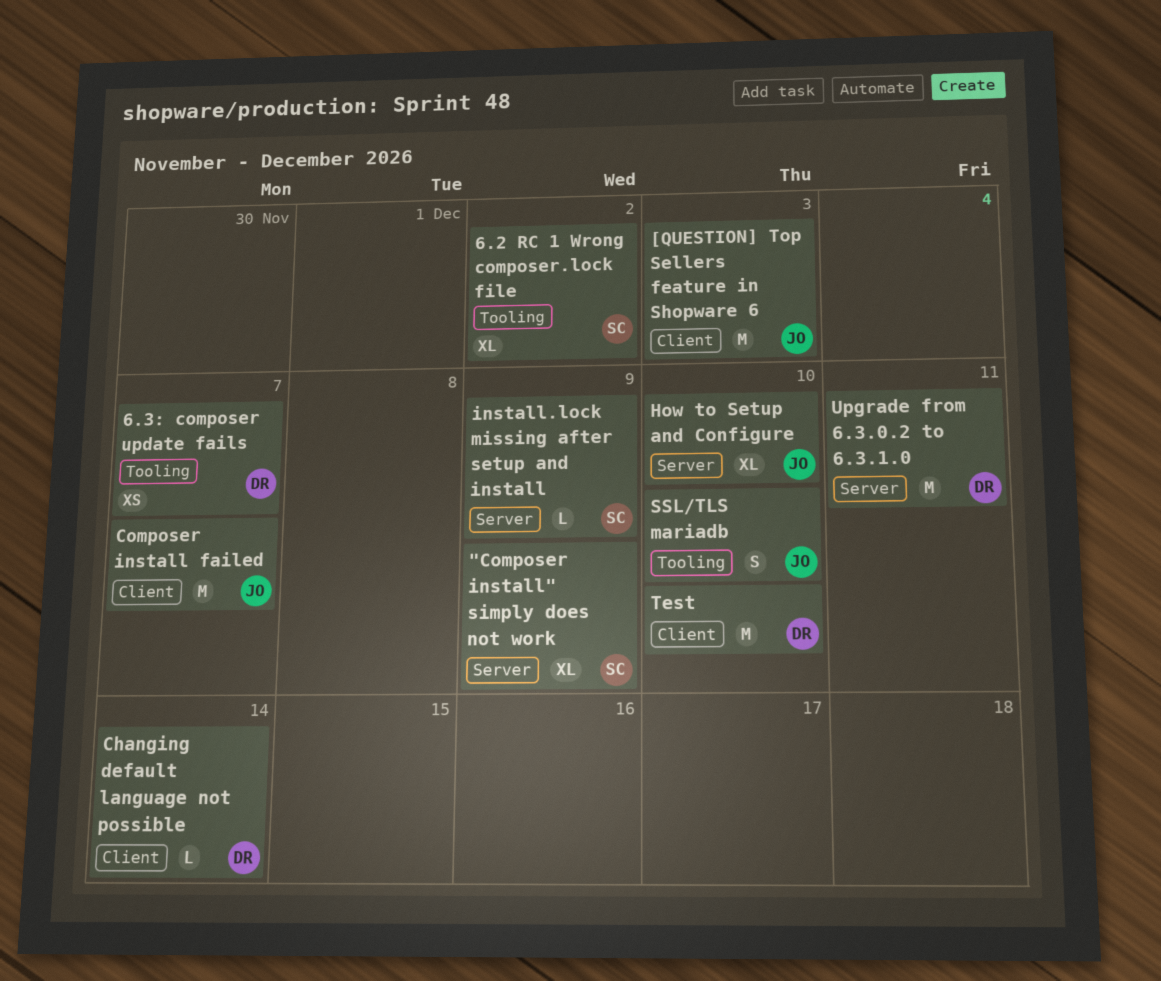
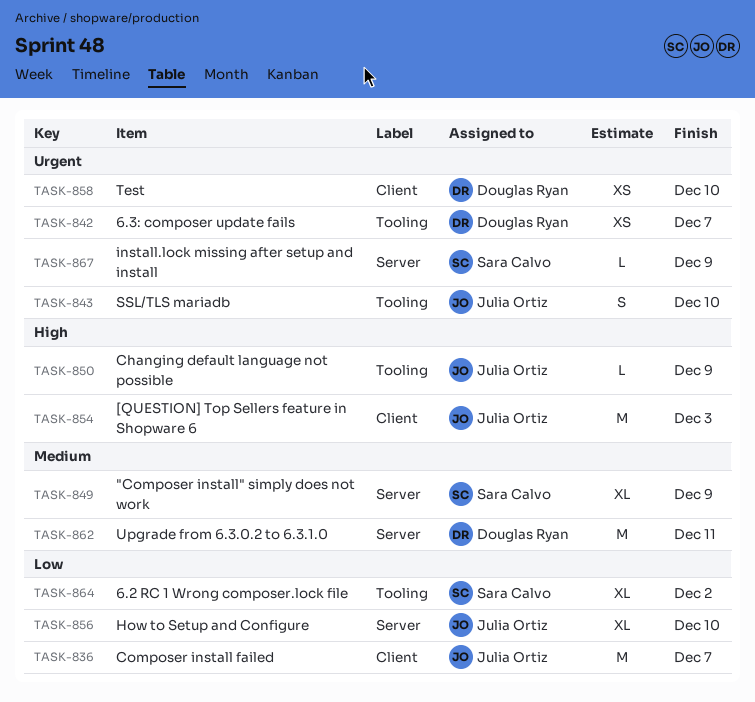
Changing default language not possible, owner: Douglas Ryan -> Julia Ortiz
Changing default language not possible, label: Client -> Tooling
Changing default language not possible, due: Dec 14 -> Dec 9
Test, estimate: M -> XS

